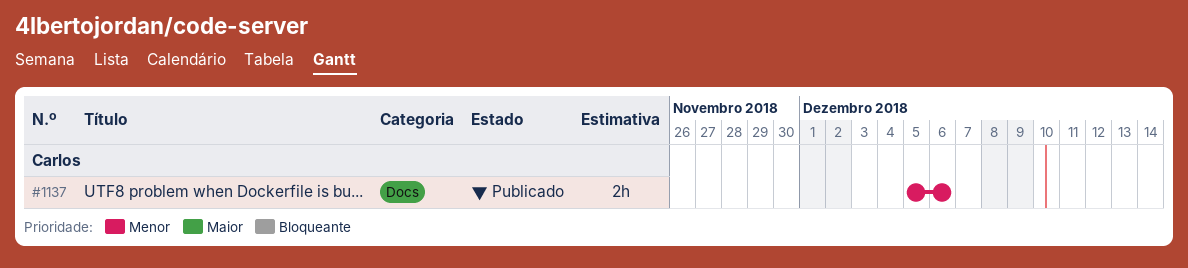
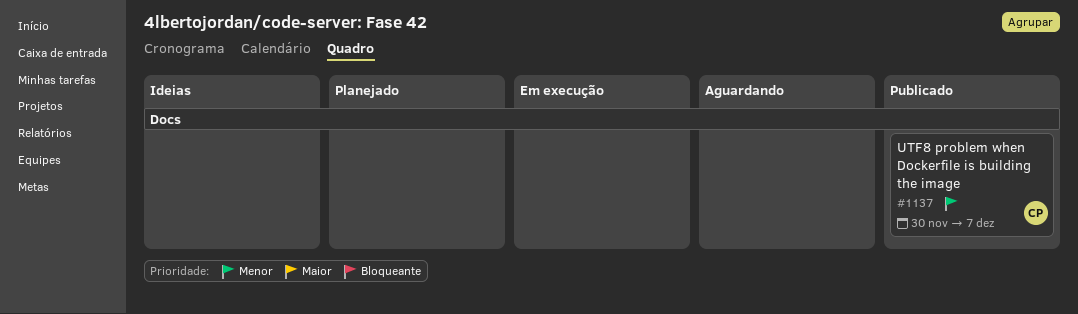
#1137, start: Dec 5 -> Nov 30
#1137, due: Dec 6 -> Dec 7

